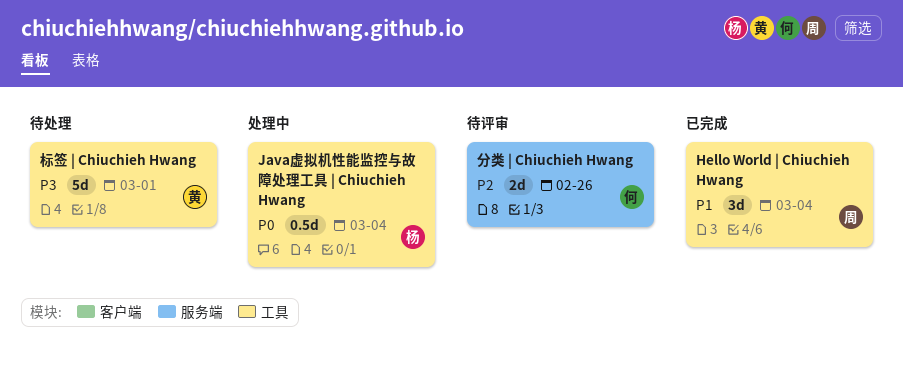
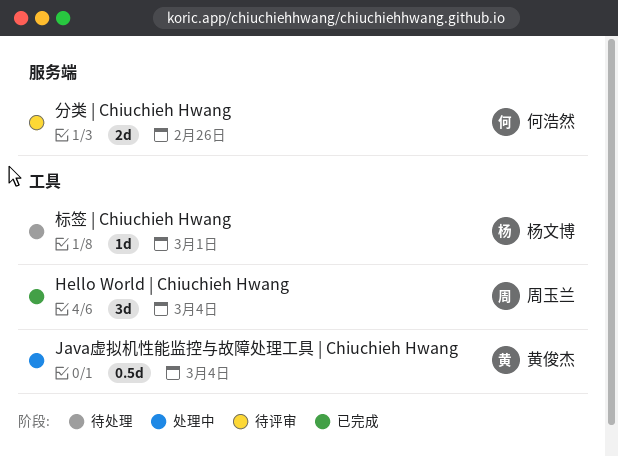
Java虚拟机性能监控与故障处理工具 | Chiuchieh Hwang, owner: 杨文博 -> 黄俊杰
标签 | Chiuchieh Hwang, owner: 黄俊杰 -> 杨文博
标签 | Chiuchieh Hwang, estimate: 5d -> 1d

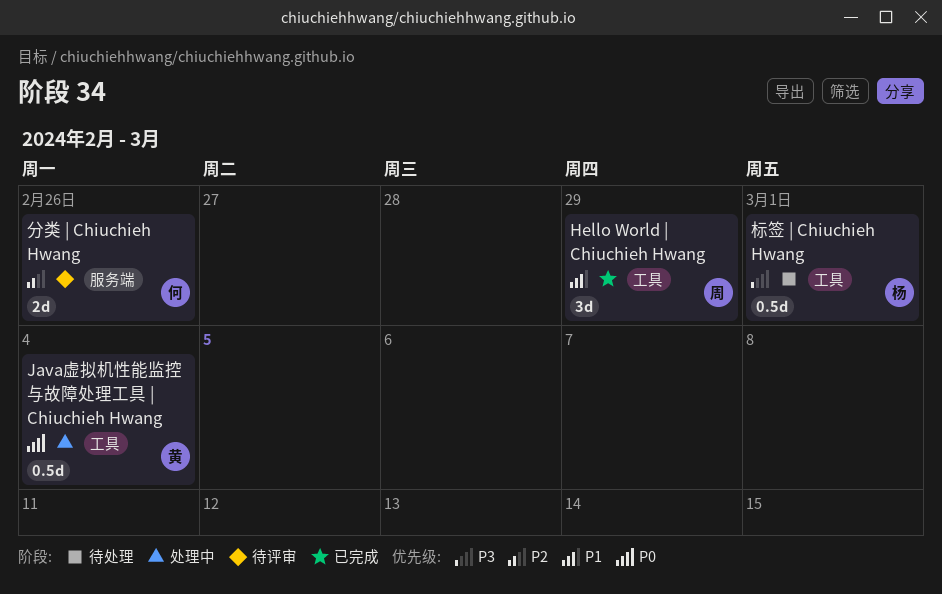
Hello World | Chiuchieh Hwang, due: Mar 4 -> Feb 29
标签 | Chiuchieh Hwang, estimate: 1d -> 0.5d

